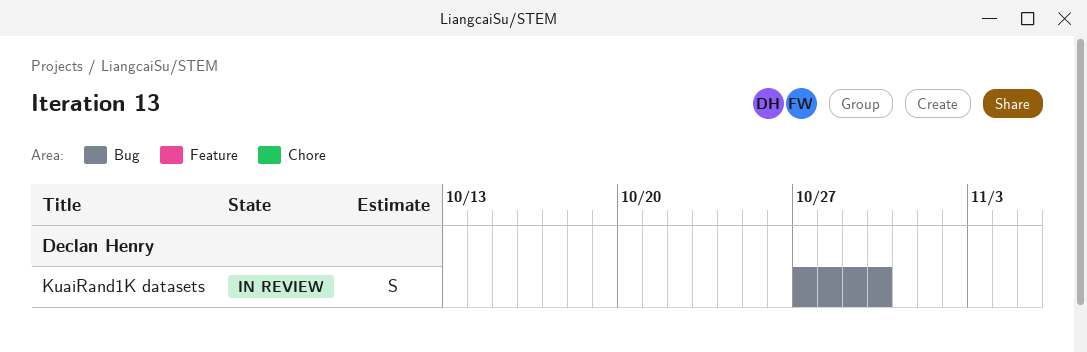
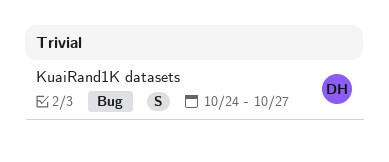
KuaiRand1K datasets, start: Oct 27 -> Oct 24
KuaiRand1K datasets, due: Oct 30 -> Oct 27

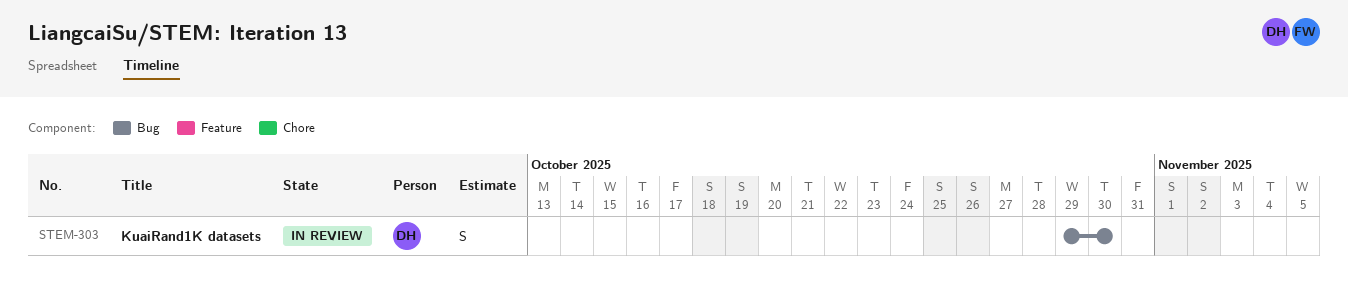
KuaiRand1K datasets, start: Oct 24 -> Oct 29
KuaiRand1K datasets, due: Oct 27 -> Oct 30

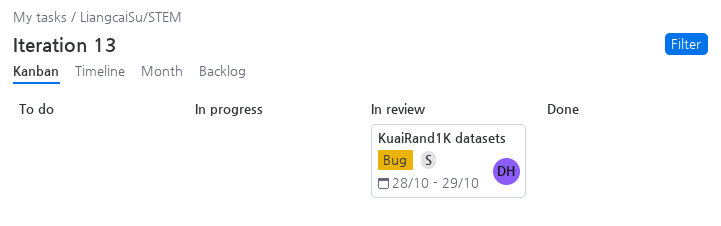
KuaiRand1K datasets, start: Oct 29 -> Oct 28
KuaiRand1K datasets, due: Oct 30 -> Oct 29

